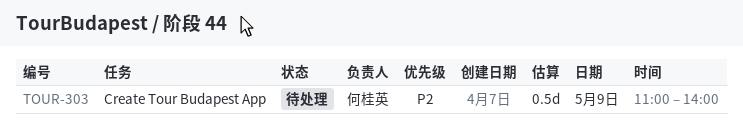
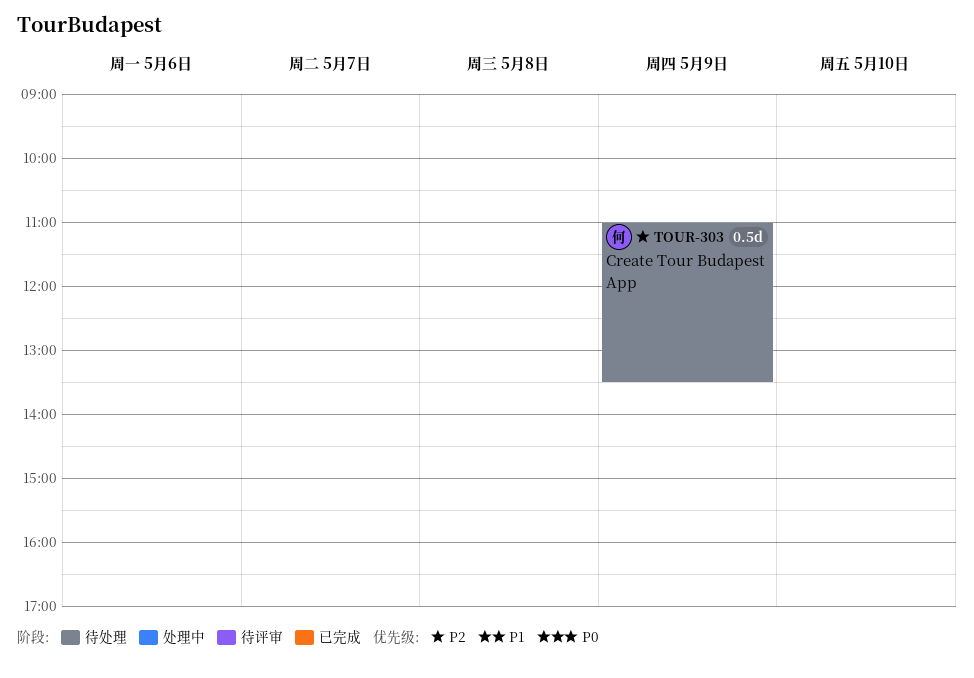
TOUR-303, ends: 14:00 -> 13:30

